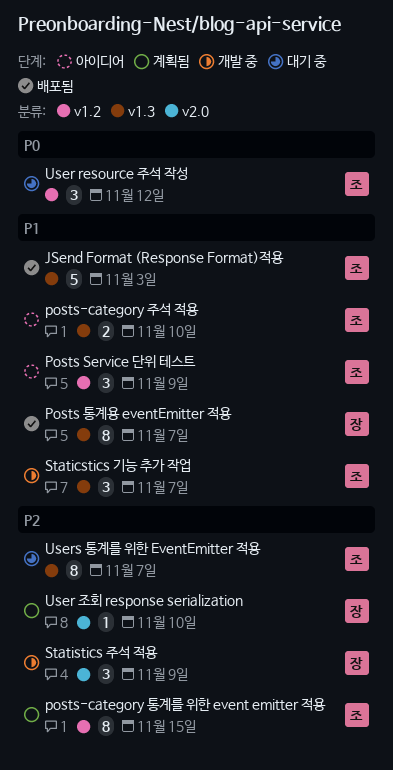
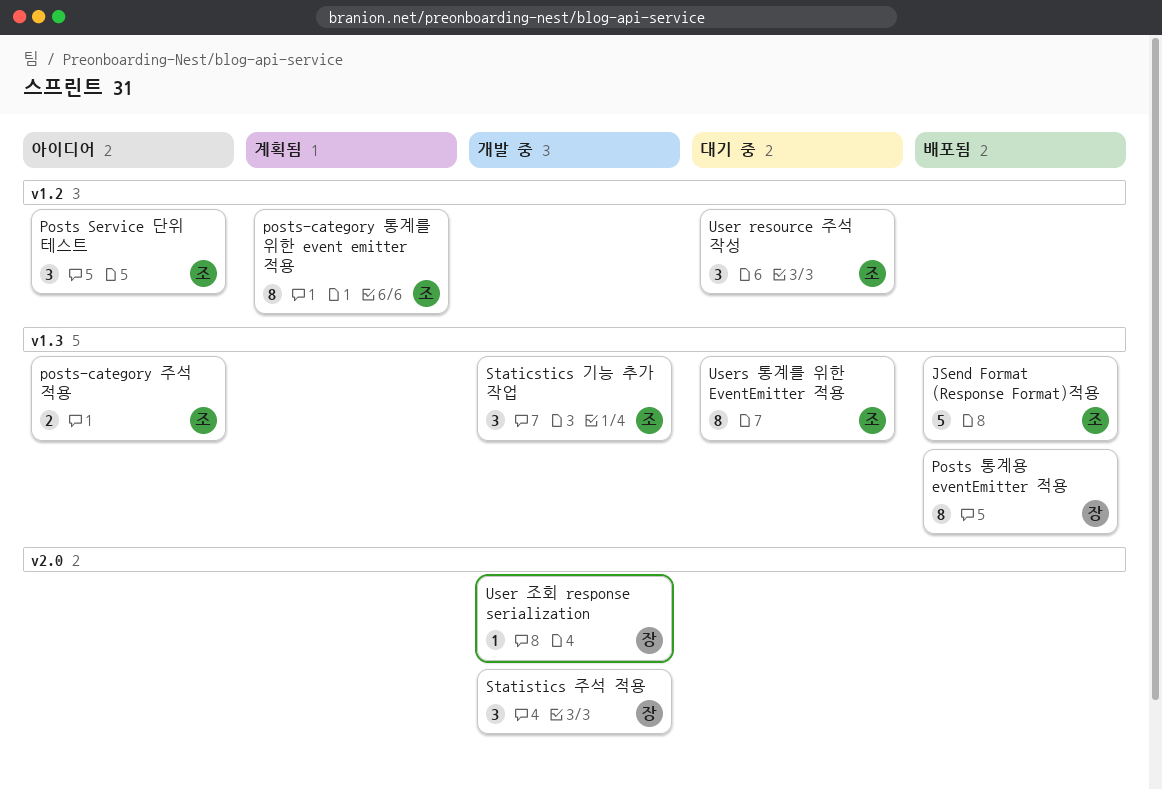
User 조회 response serialization, status: 계획됨 -> 개발 중

